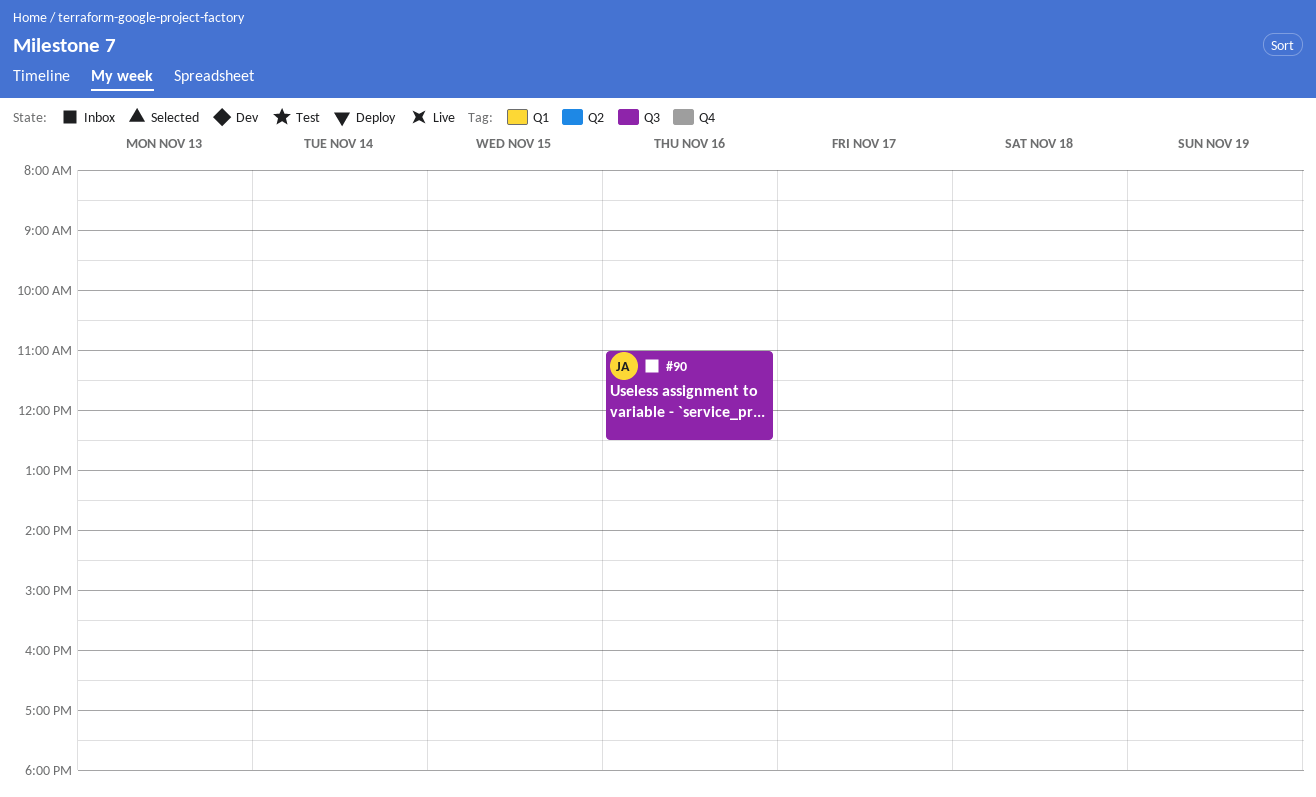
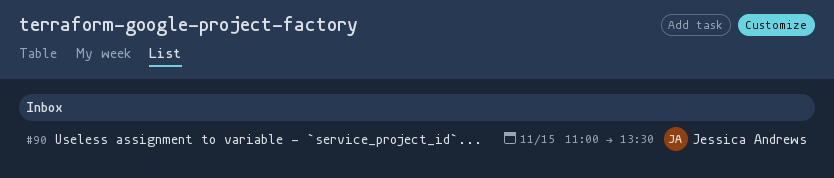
#90, day: Nov 16 -> Nov 15
#90, ends: 12:30 -> 13:30

